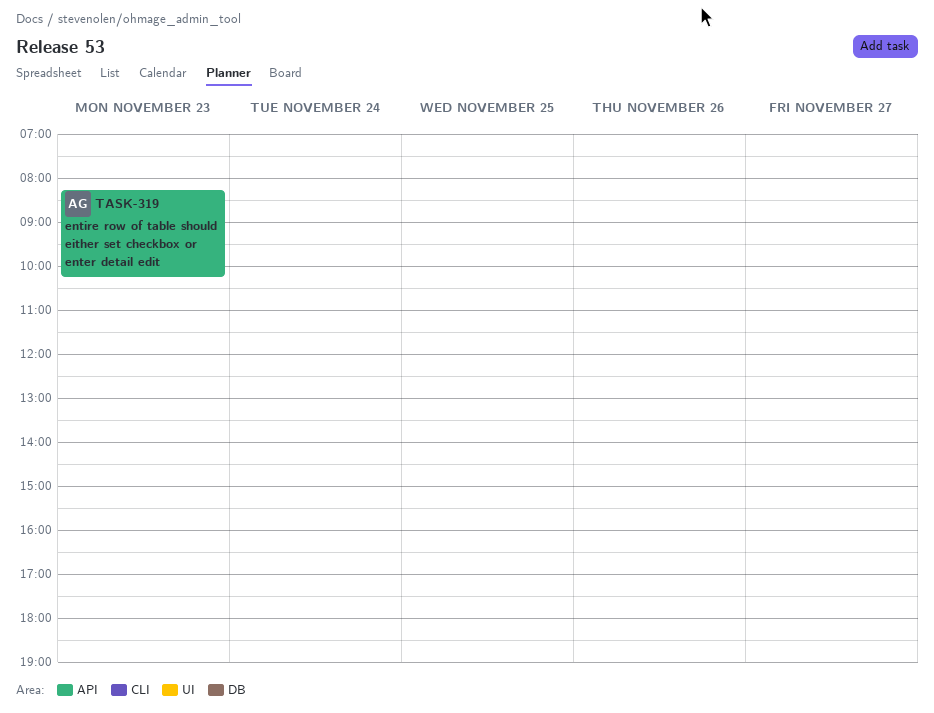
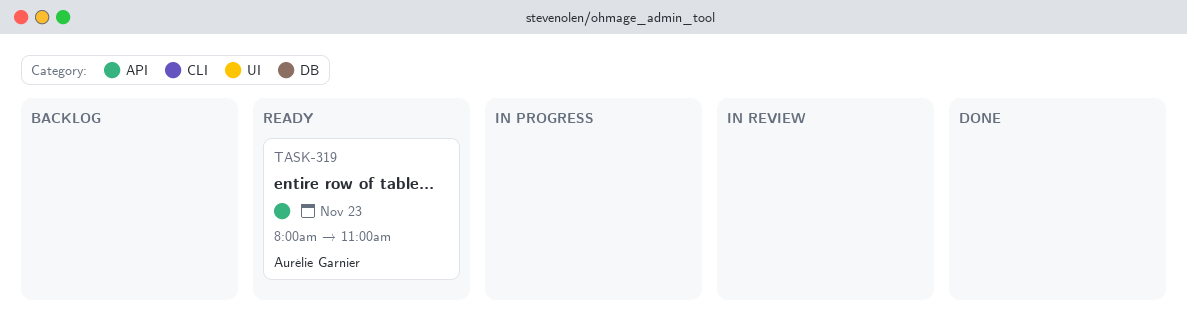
TASK-319, begins: 08:15 -> 08:00
TASK-319, ends: 10:15 -> 11:00

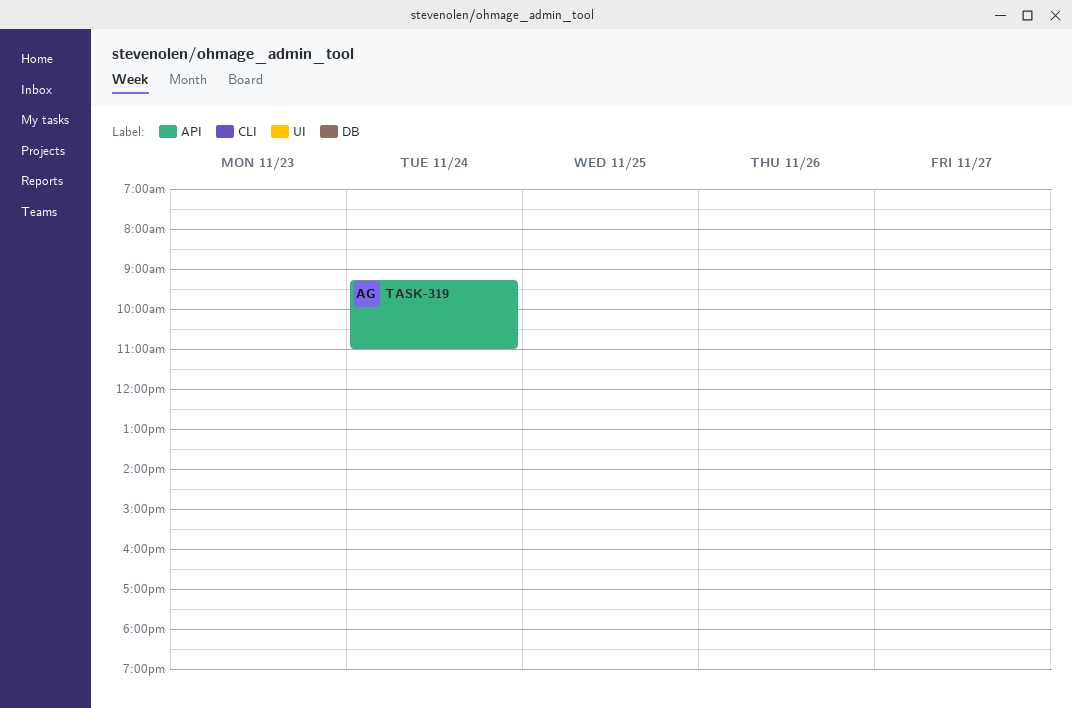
TASK-319, day: Nov 23 -> Nov 24
TASK-319, begins: 08:00 -> 09:15

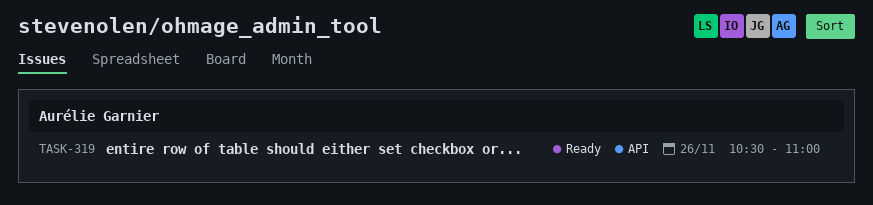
TASK-319, day: Nov 24 -> Nov 26
TASK-319, begins: 09:15 -> 10:30

